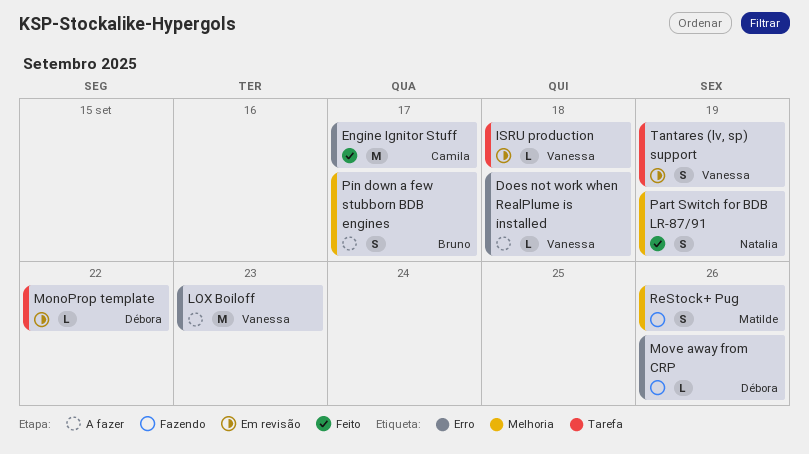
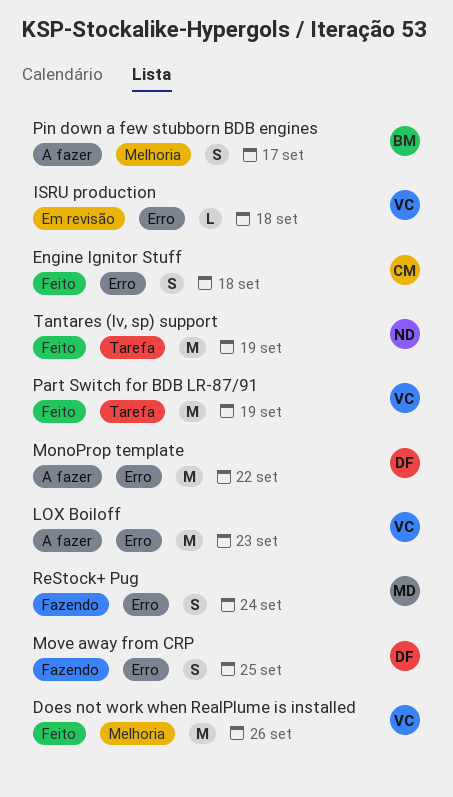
Does not work when RealPlume is installed, status: A fazer -> Feito
Does not work when RealPlume is installed, label: Erro -> Melhoria
Does not work when RealPlume is installed, estimate: L -> M
Does not work when RealPlume is installed, due: Sep 18 -> Sep 26
Engine Ignitor Stuff, estimate: M -> S
Engine Ignitor Stuff, due: Sep 17 -> Sep 18
ISRU production, label: Tarefa -> Erro
MonoProp template, status: Em revisão -> A fazer
MonoProp template, label: Tarefa -> Erro
MonoProp template, estimate: L -> M
Move away from CRP, estimate: L -> S
Move away from CRP, due: Sep 26 -> Sep 25
Part Switch for BDB LR-87/91, owner: Natalia -> Vanessa
Part Switch for BDB LR-87/91, label: Melhoria -> Tarefa
Part Switch for BDB LR-87/91, estimate: S -> M
ReStock+ Pug, label: Melhoria -> Erro
ReStock+ Pug, due: Sep 26 -> Sep 24
Tantares (lv, sp) support, status: Em revisão -> Feito
Tantares (lv, sp) support, owner: Vanessa -> Natalia
Tantares (lv, sp) support, estimate: S -> M

